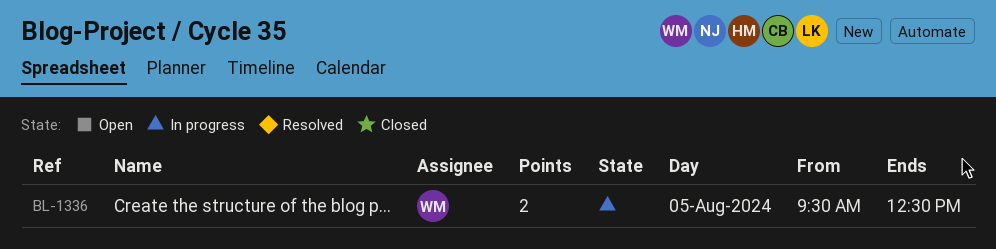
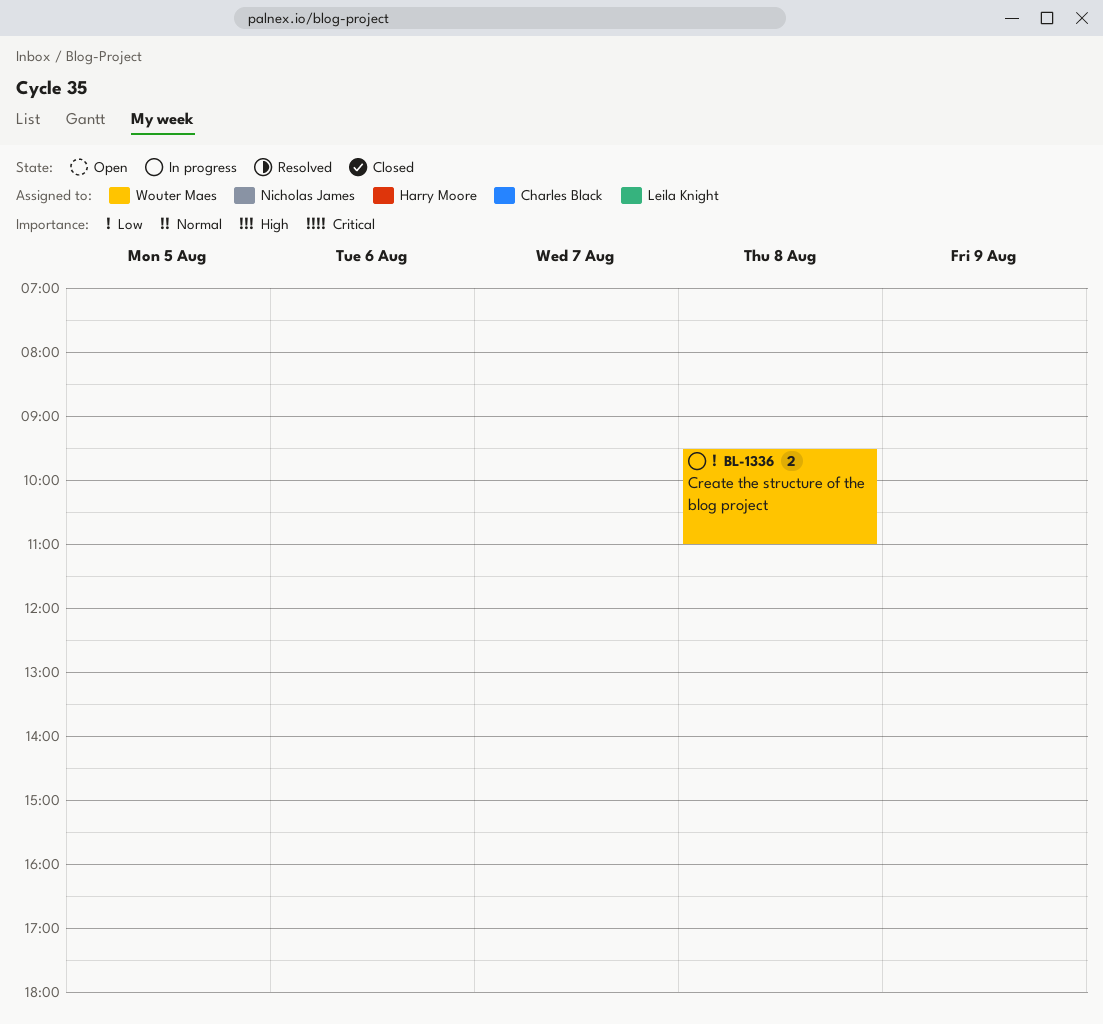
BL-1336, day: Aug 5 -> Aug 8
BL-1336, ends: 12:30 -> 11:00

